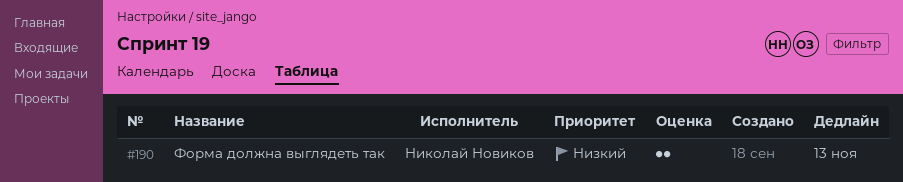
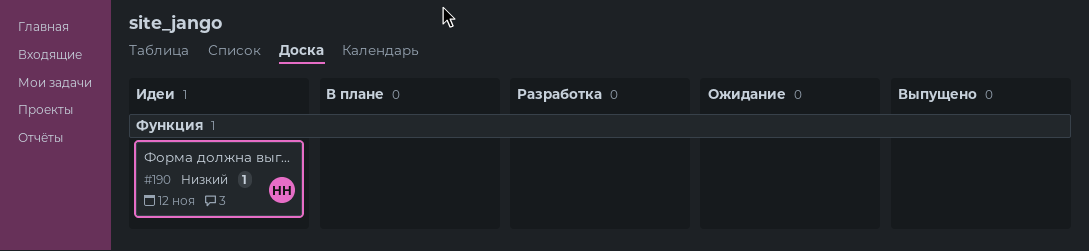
#190, estimate: 2 -> 1
#190, due: Nov 13 -> Nov 12

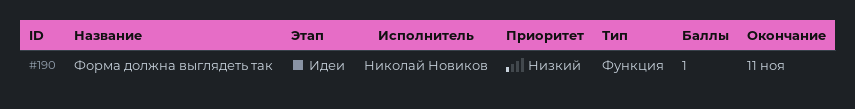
#190, due: Nov 12 -> Nov 11

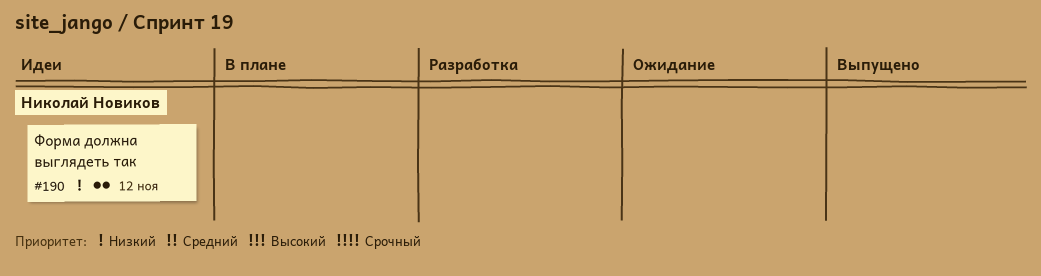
#190, estimate: 1 -> 2
#190, due: Nov 11 -> Nov 12

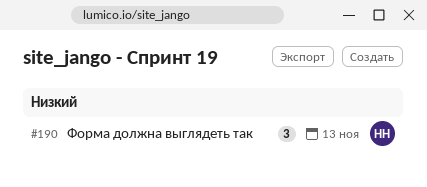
#190, estimate: 2 -> 3
#190, due: Nov 12 -> Nov 13

